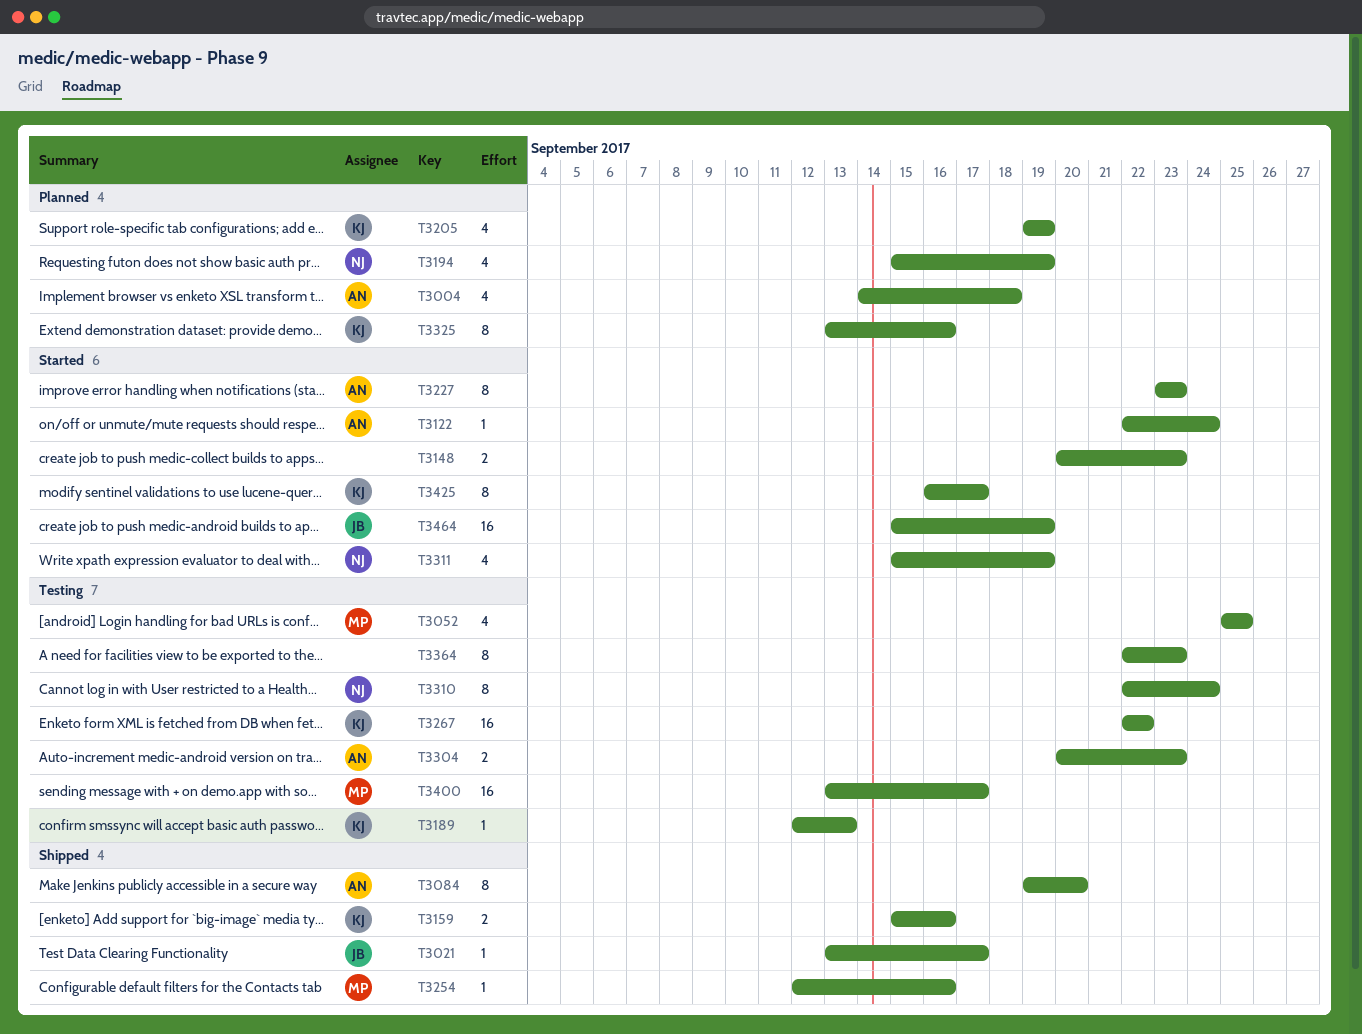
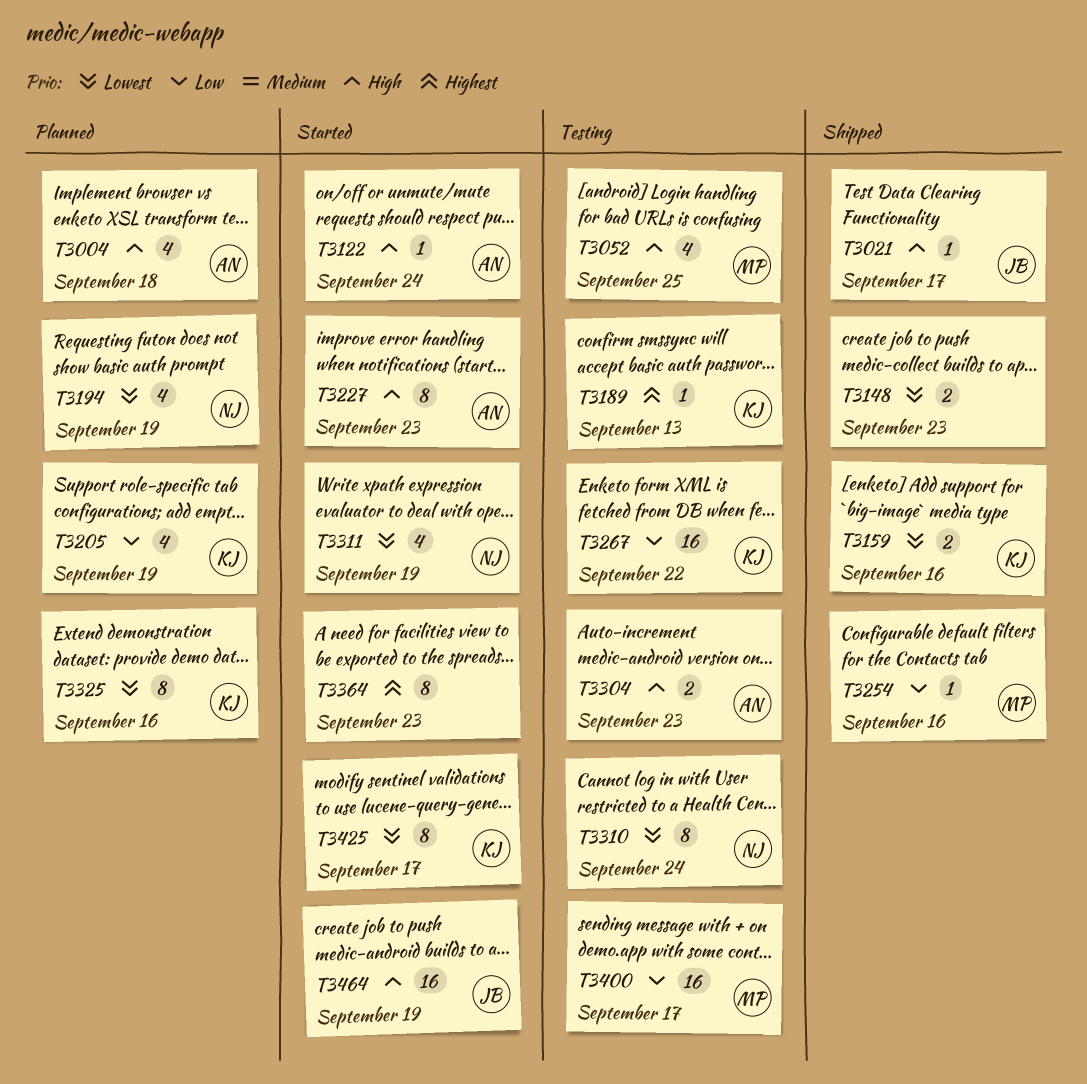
T3084: present -> none
T3148, status: Started -> Shipped
T3364, status: Testing -> Started

